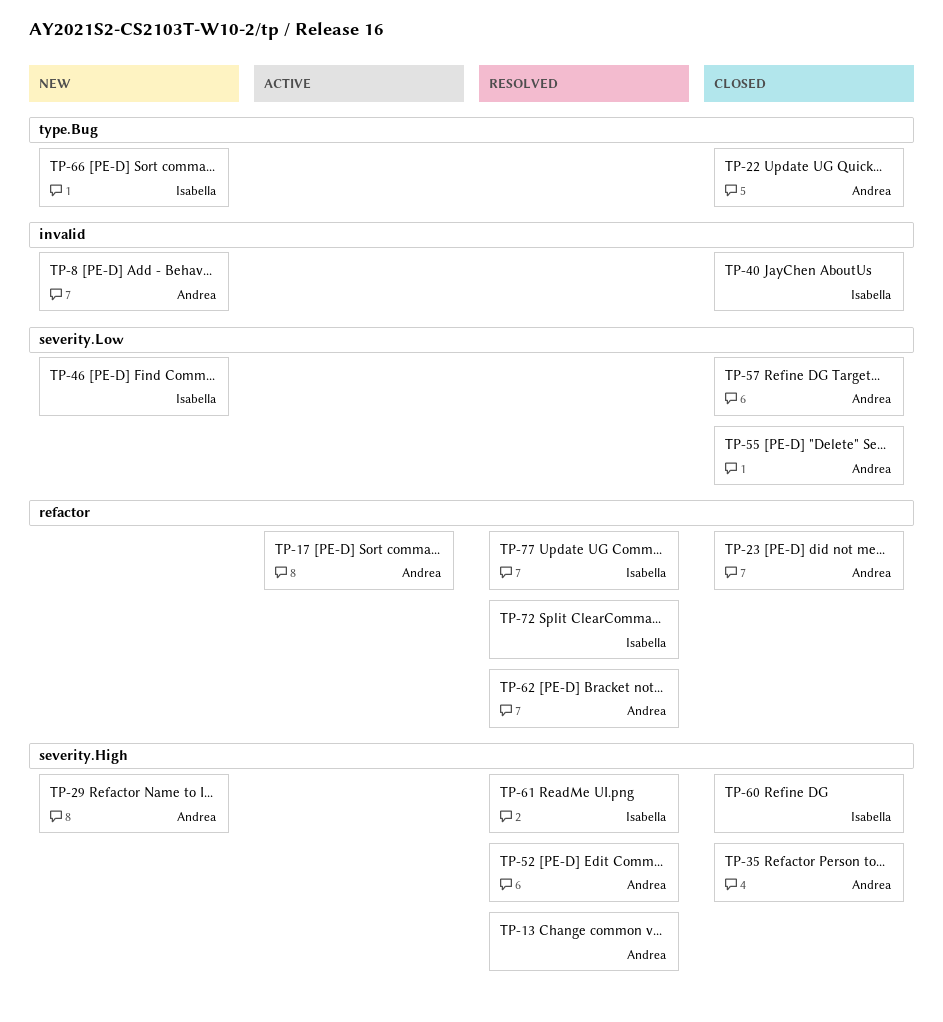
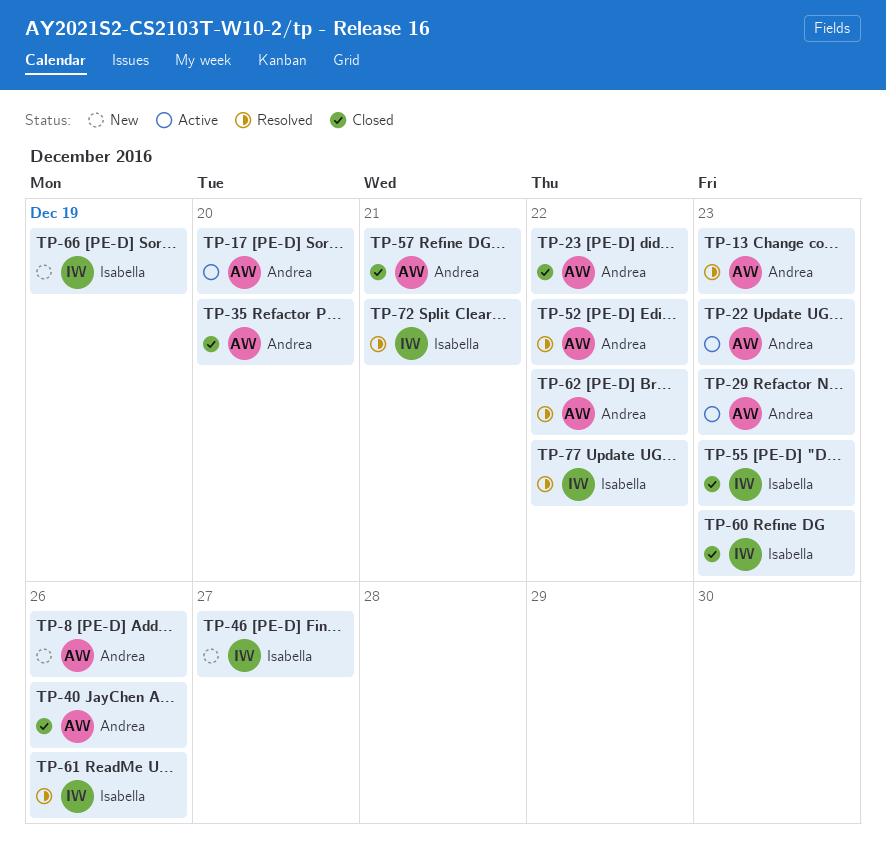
TP-22, status: Closed -> Active
TP-29, status: New -> Active
TP-40, owner: Isabella -> Andrea
TP-55, owner: Andrea -> Isabella

